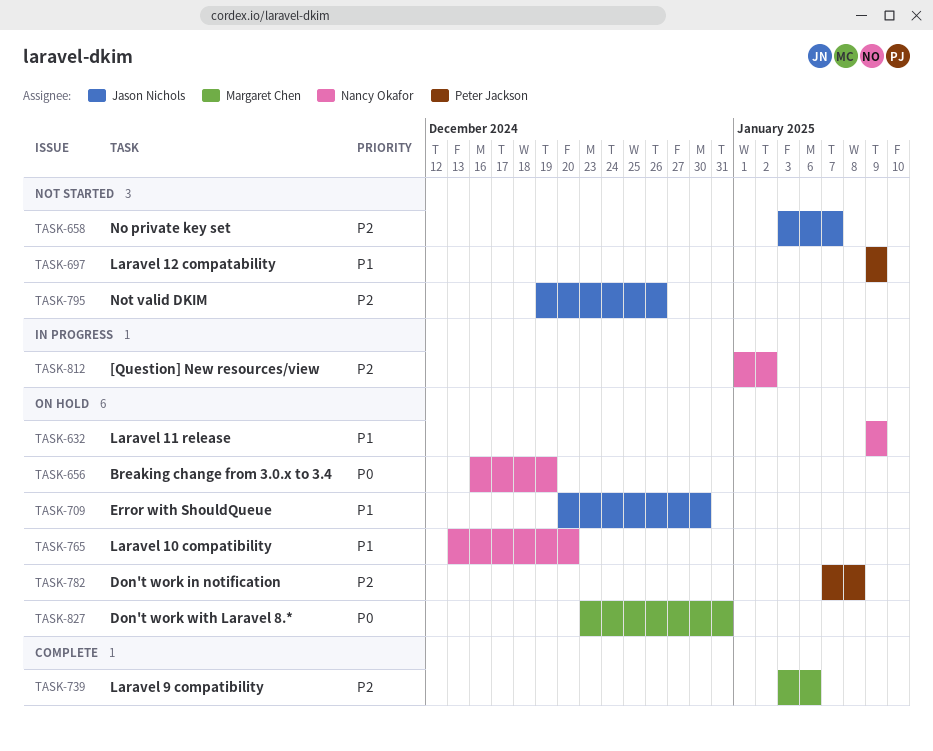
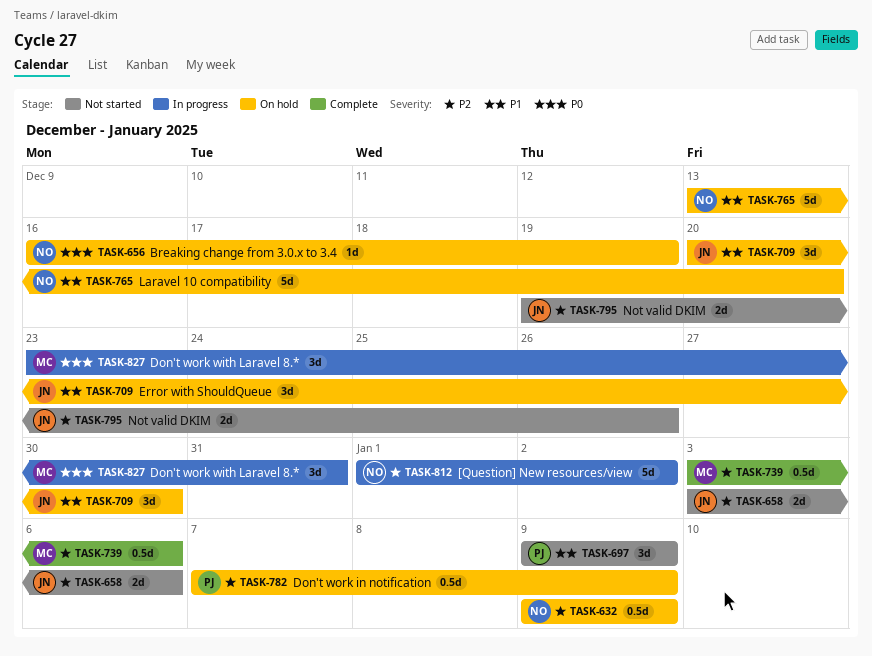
TASK-632, priority: P1 -> P2
TASK-658, due: Jan 7 -> Jan 6
TASK-782, due: Jan 8 -> Jan 9
TASK-827, status: On hold -> In progress

